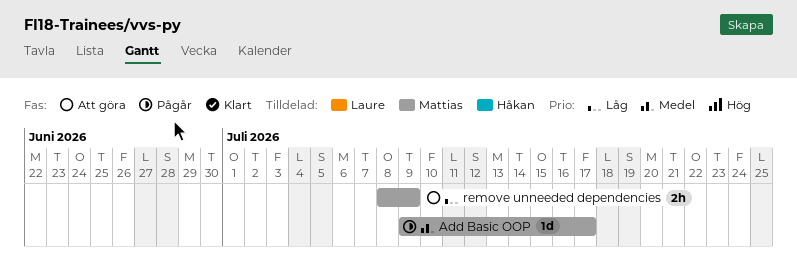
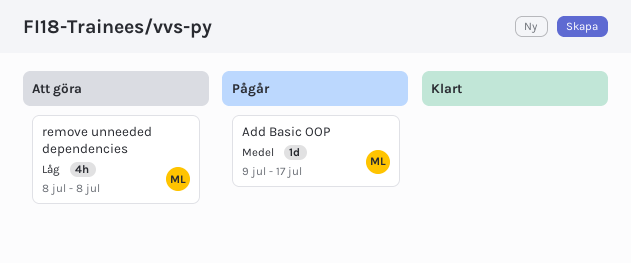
remove unneeded dependencies, estimate: 2h -> 4h
remove unneeded dependencies, due: Jul 9 -> Jul 8

